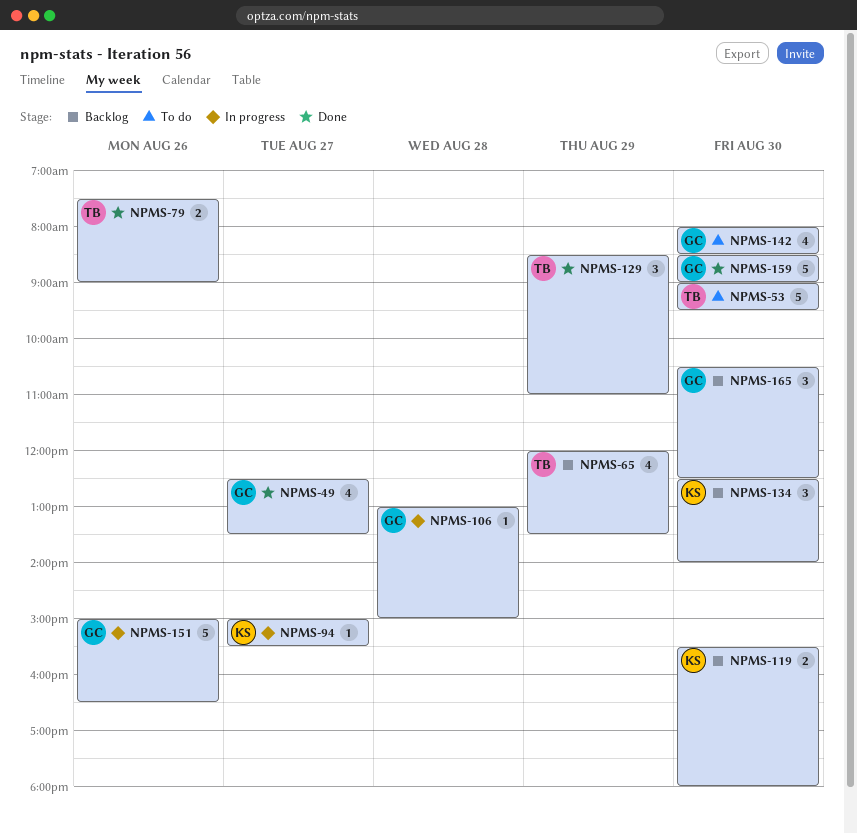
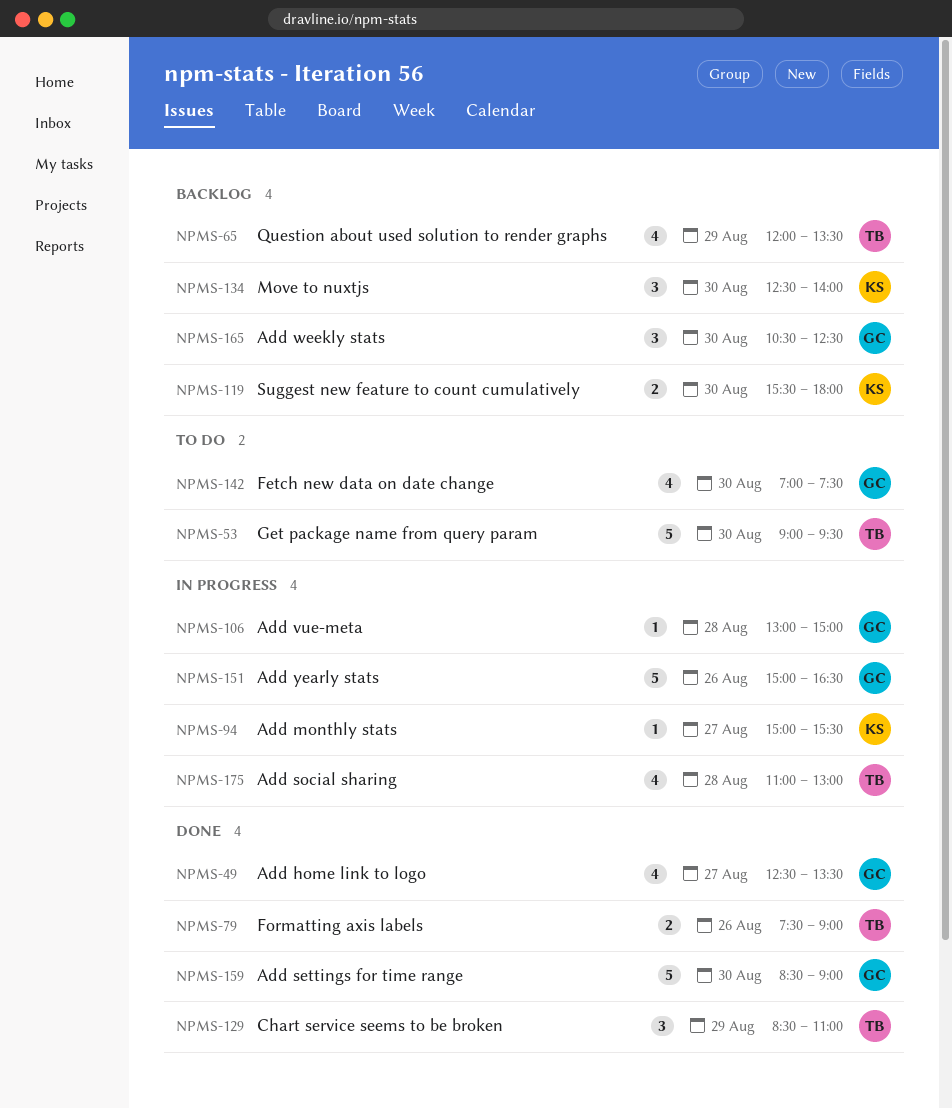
NPMS-142, begins: 08:00 -> 07:00
NPMS-142, ends: 08:30 -> 07:30
NPMS-175: none -> present

